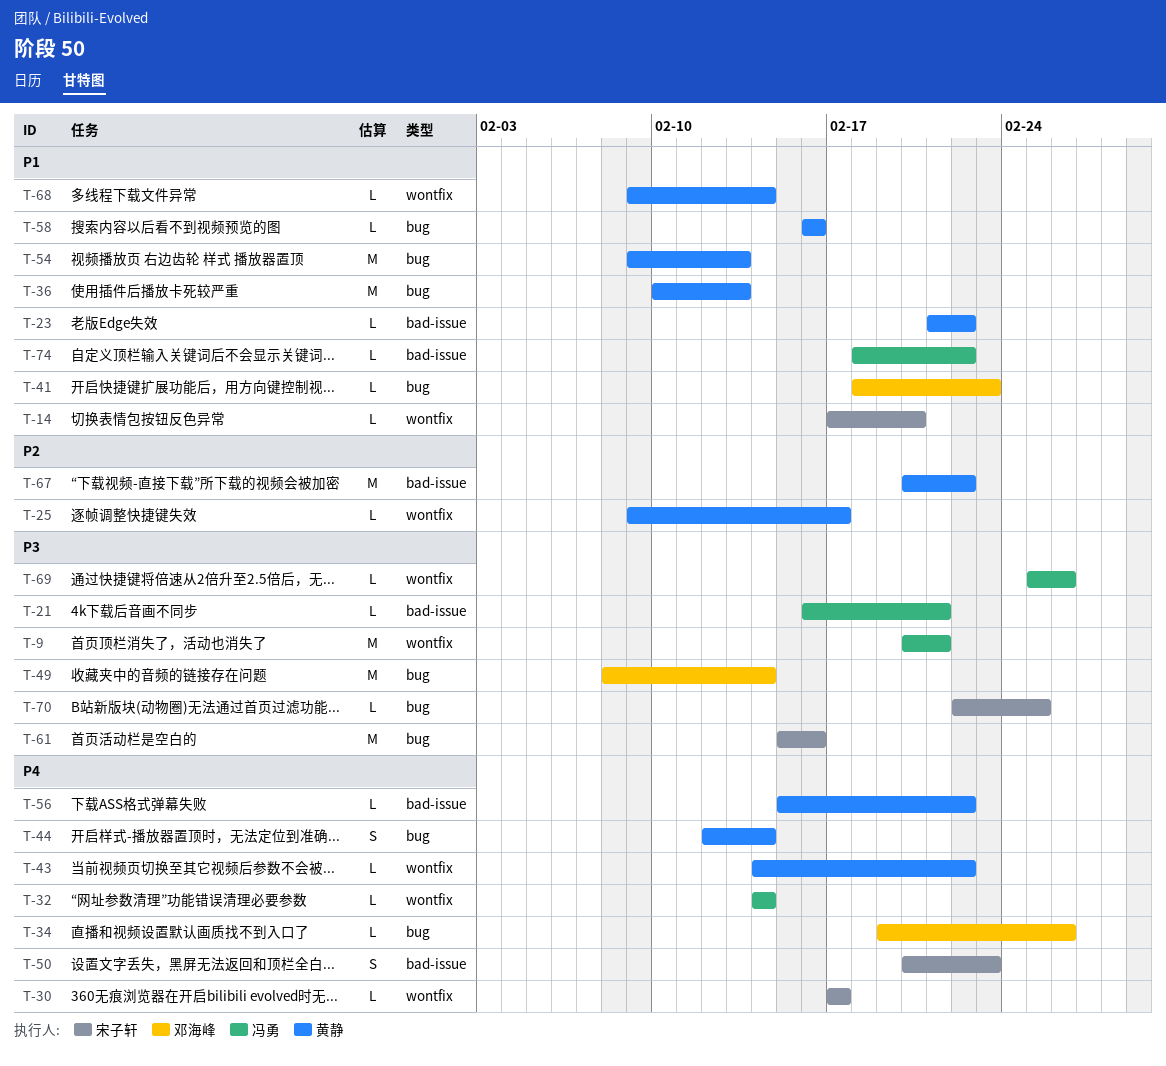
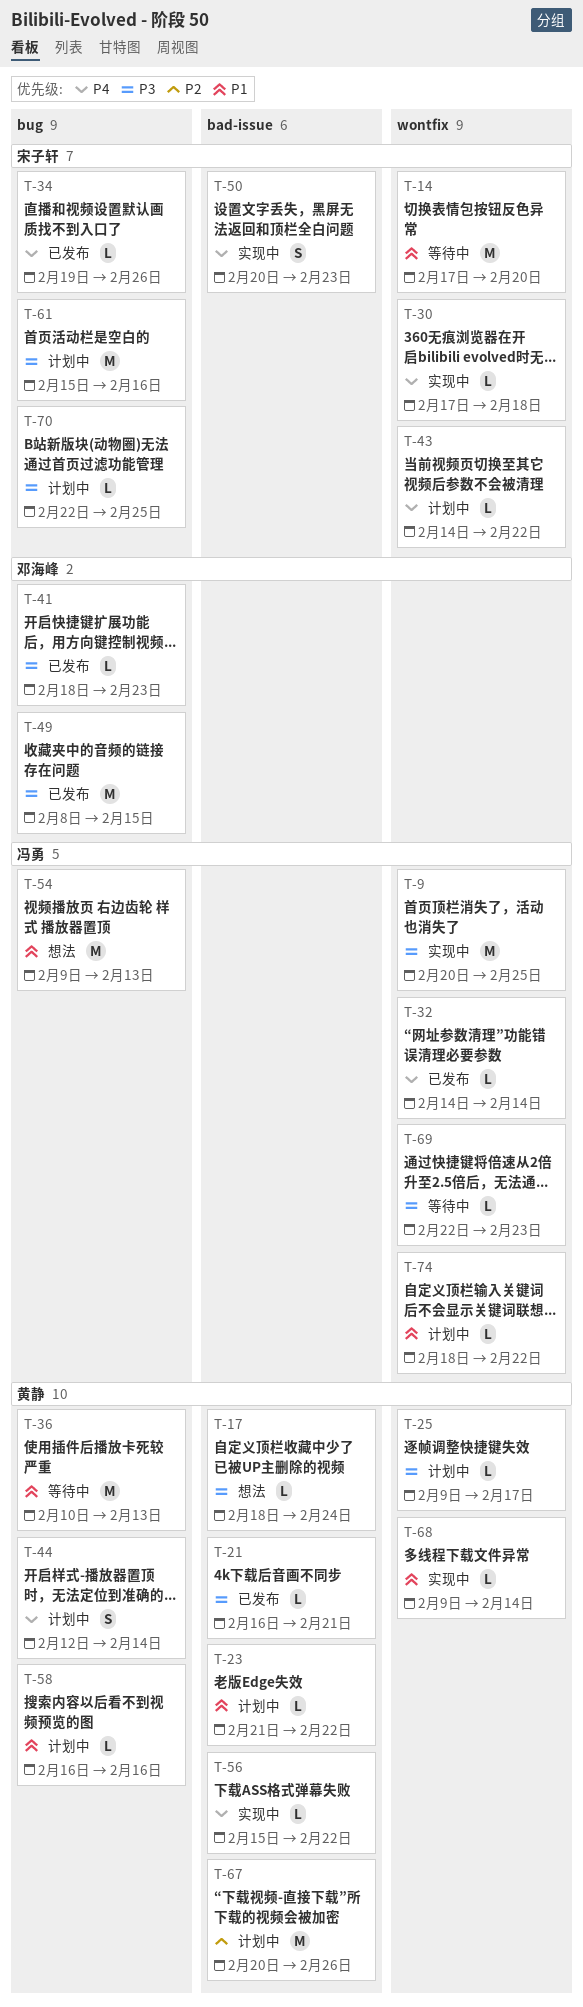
T-9, due: Feb 21 -> Feb 25
T-14, estimate: L -> M
T-17: none -> present
T-21, owner: 冯勇 -> 黄静
T-25, priority: P2 -> P3
T-30, due: Feb 17 -> Feb 18
T-34, owner: 邓海峰 -> 宋子轩
T-41, priority: P1 -> P3
T-43, owner: 黄静 -> 宋子轩
T-49, due: Feb 14 -> Feb 15
T-54, owner: 黄静 -> 冯勇
T-67, due: Feb 22 -> Feb 26
T-69, start: Feb 25 -> Feb 22
T-69, due: Feb 26 -> Feb 23
T-74, label: bad-issue -> wontfix

